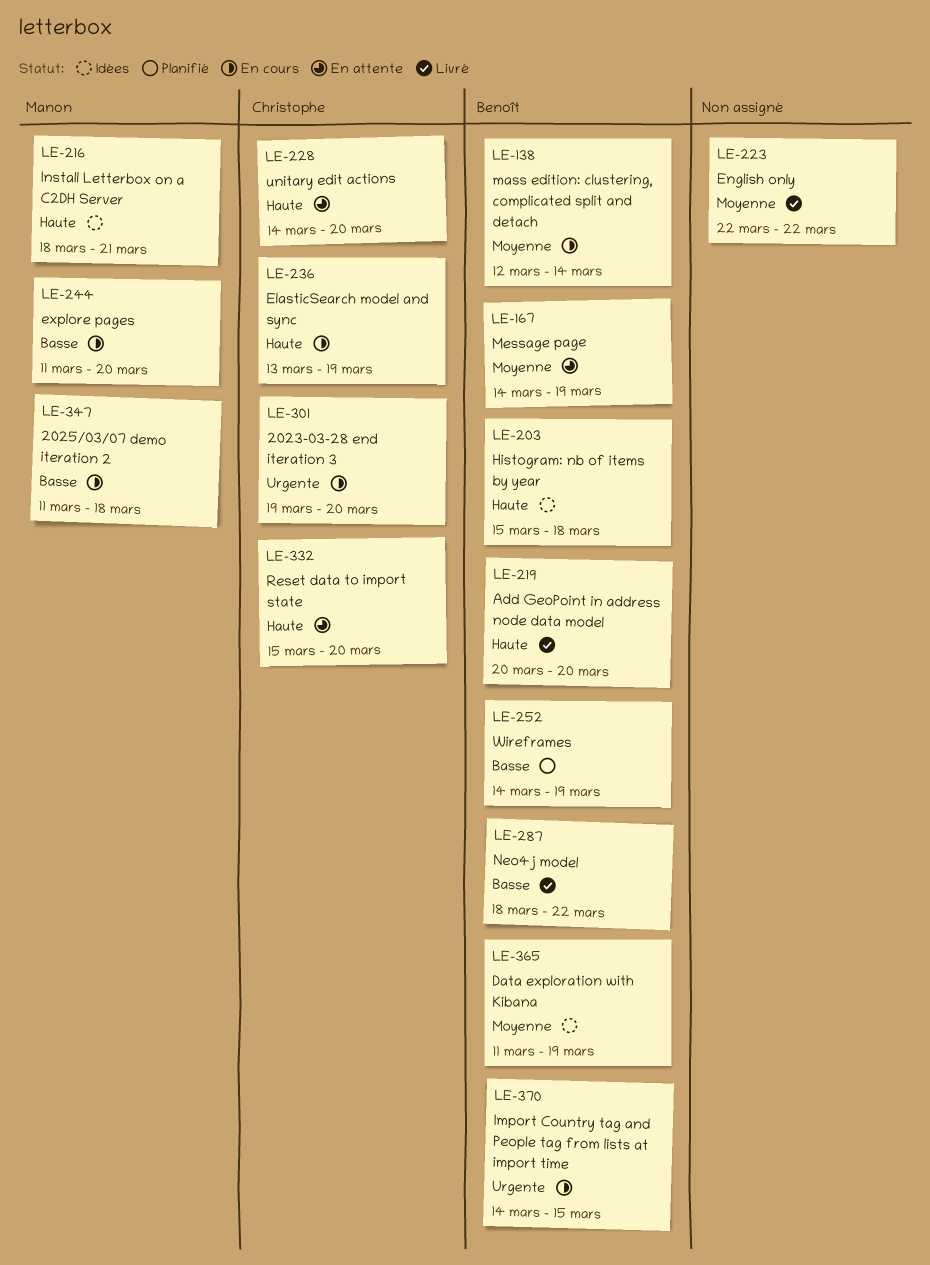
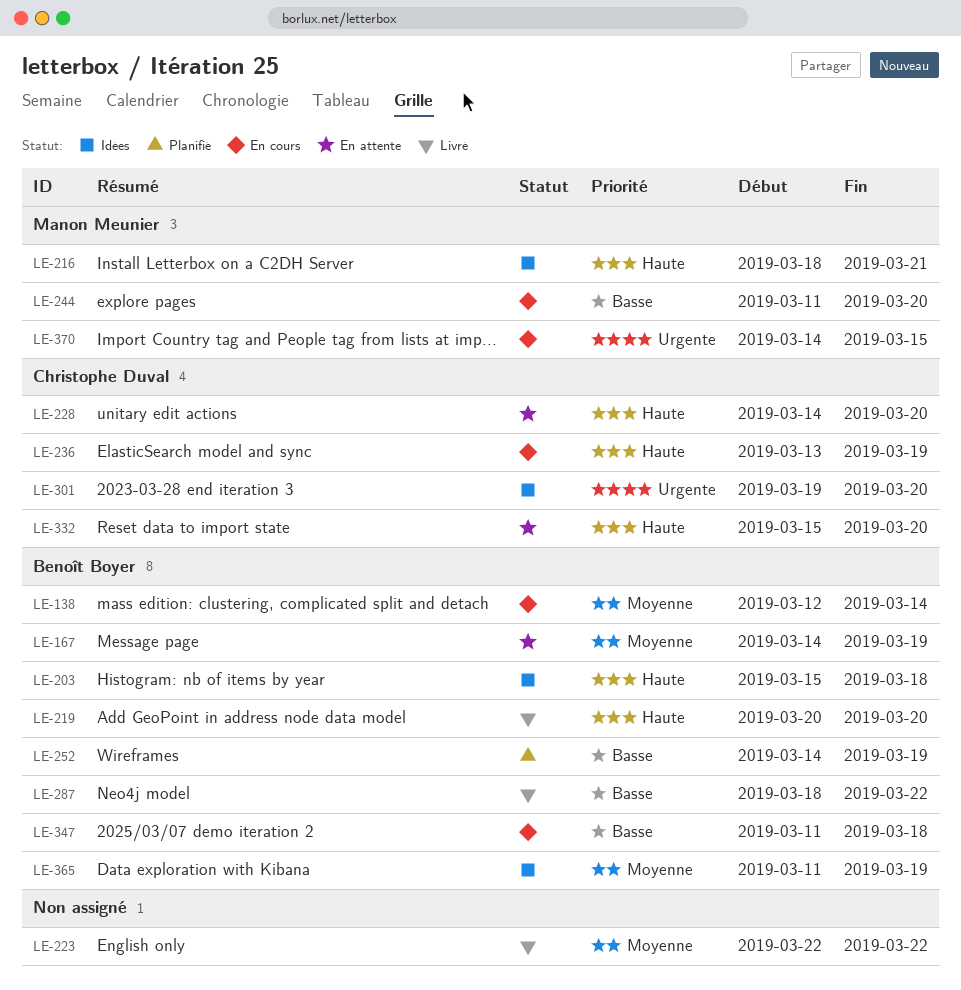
LE-301, status: En cours -> Idées
LE-347, owner: Manon Meunier -> Benoît Boyer
LE-370, owner: Benoît Boyer -> Manon Meunier

